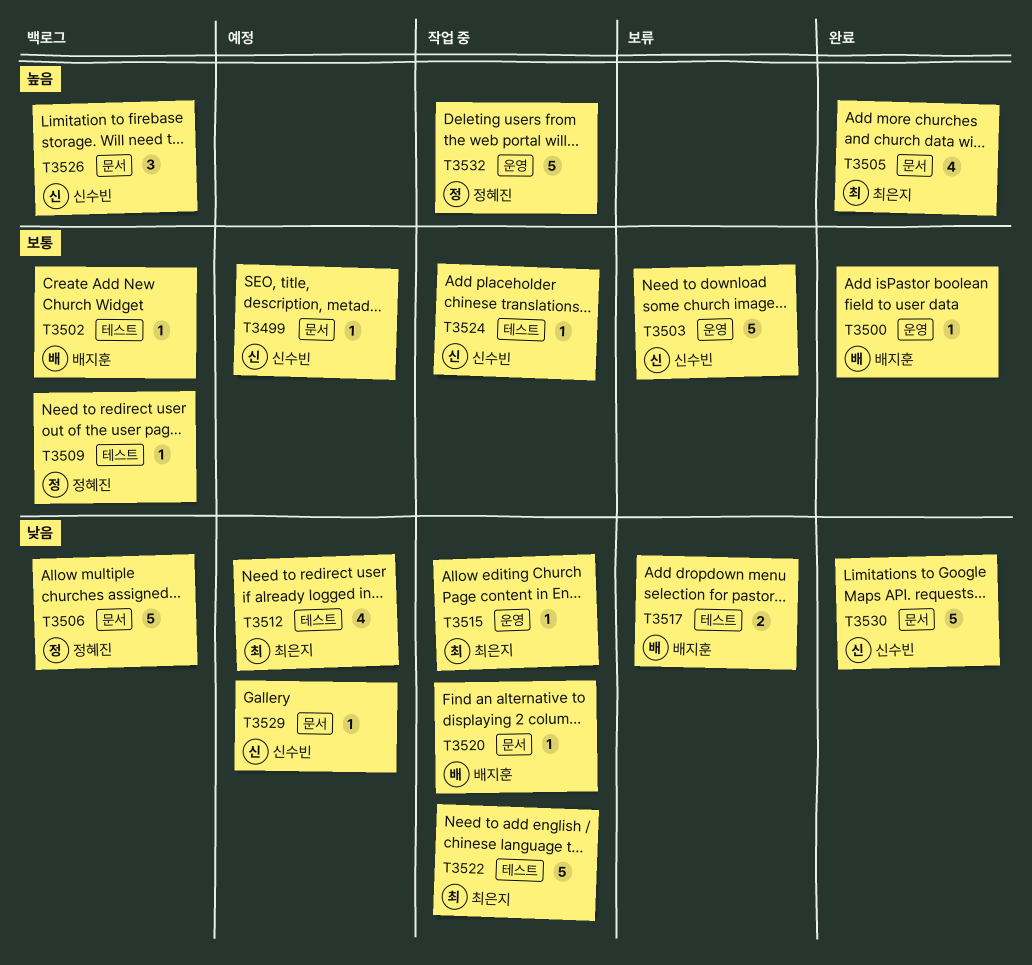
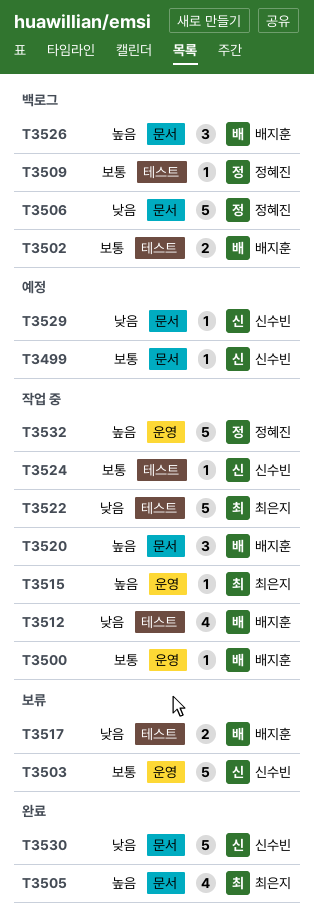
T3500, status: 완료 -> 작업 중
T3502, estimate: 1 -> 2
T3512, status: 예정 -> 작업 중
T3512, owner: 최은지 -> 배지훈
T3515, priority: 낮음 -> 높음
T3520, priority: 낮음 -> 높음
T3520, estimate: 1 -> 3
T3526, owner: 신수빈 -> 배지훈

